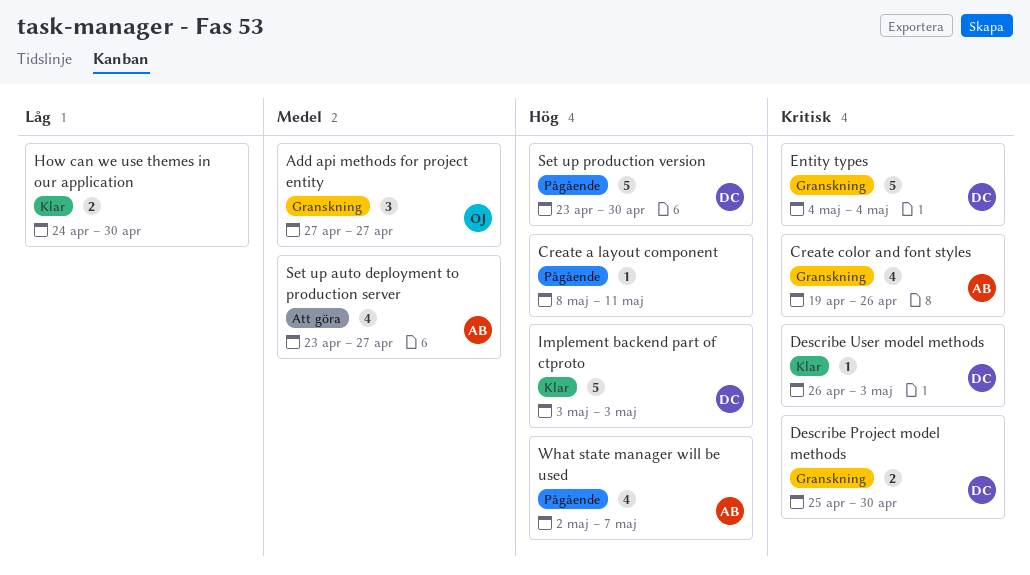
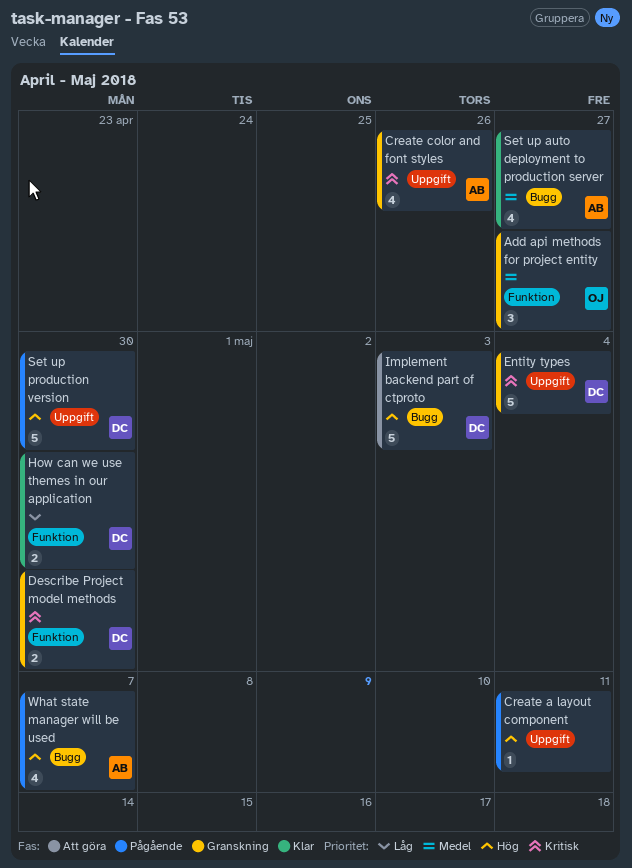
Describe User model methods: present -> none
How can we use themes in our application, owner: none -> DC
Implement backend part of ctproto, status: Klar -> Att göra
Set up auto deployment to production server, status: Att göra -> Klar

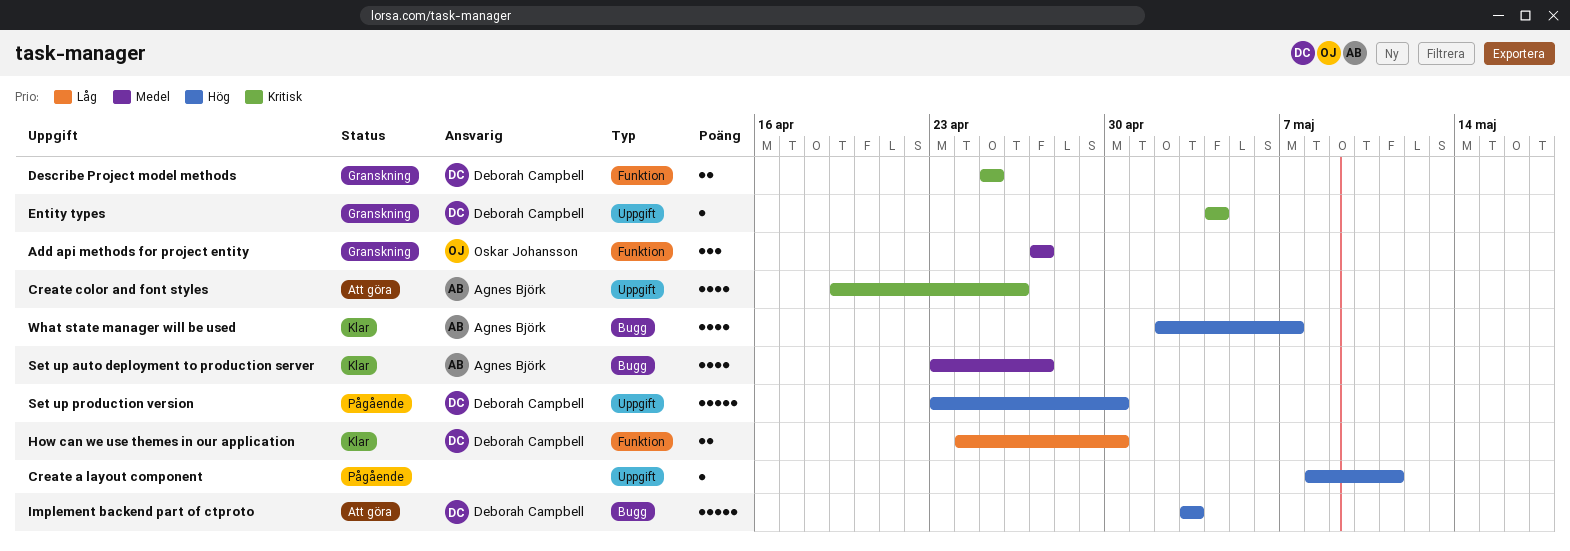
Create color and font styles, status: Granskning -> Att göra
Describe Project model methods, due: Apr 30 -> Apr 25
Entity types, estimate: 5 -> 1
What state manager will be used, status: Pågående -> Klar

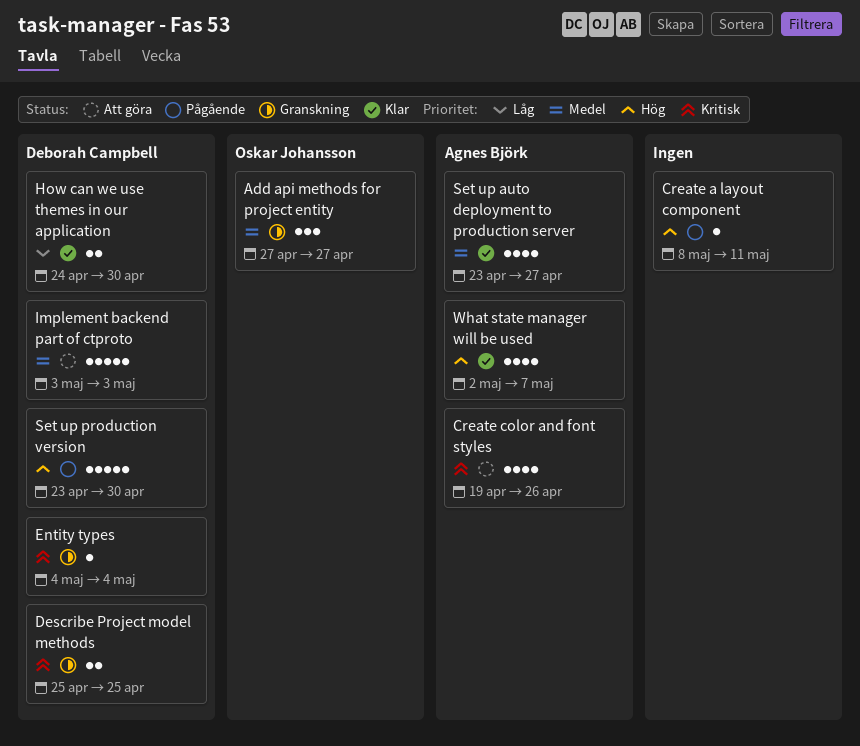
Implement backend part of ctproto, priority: Hög -> Medel

